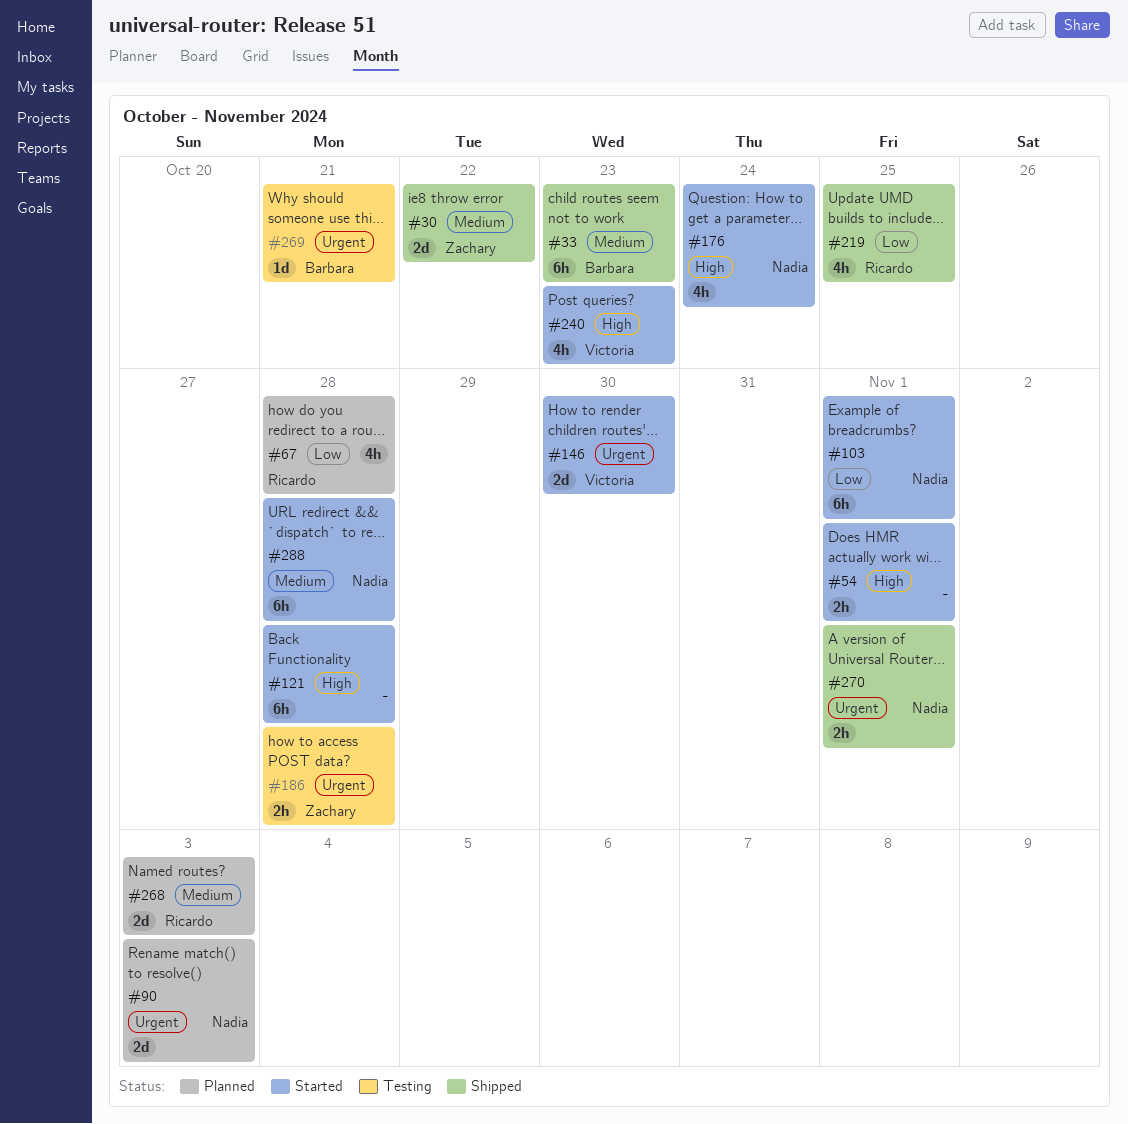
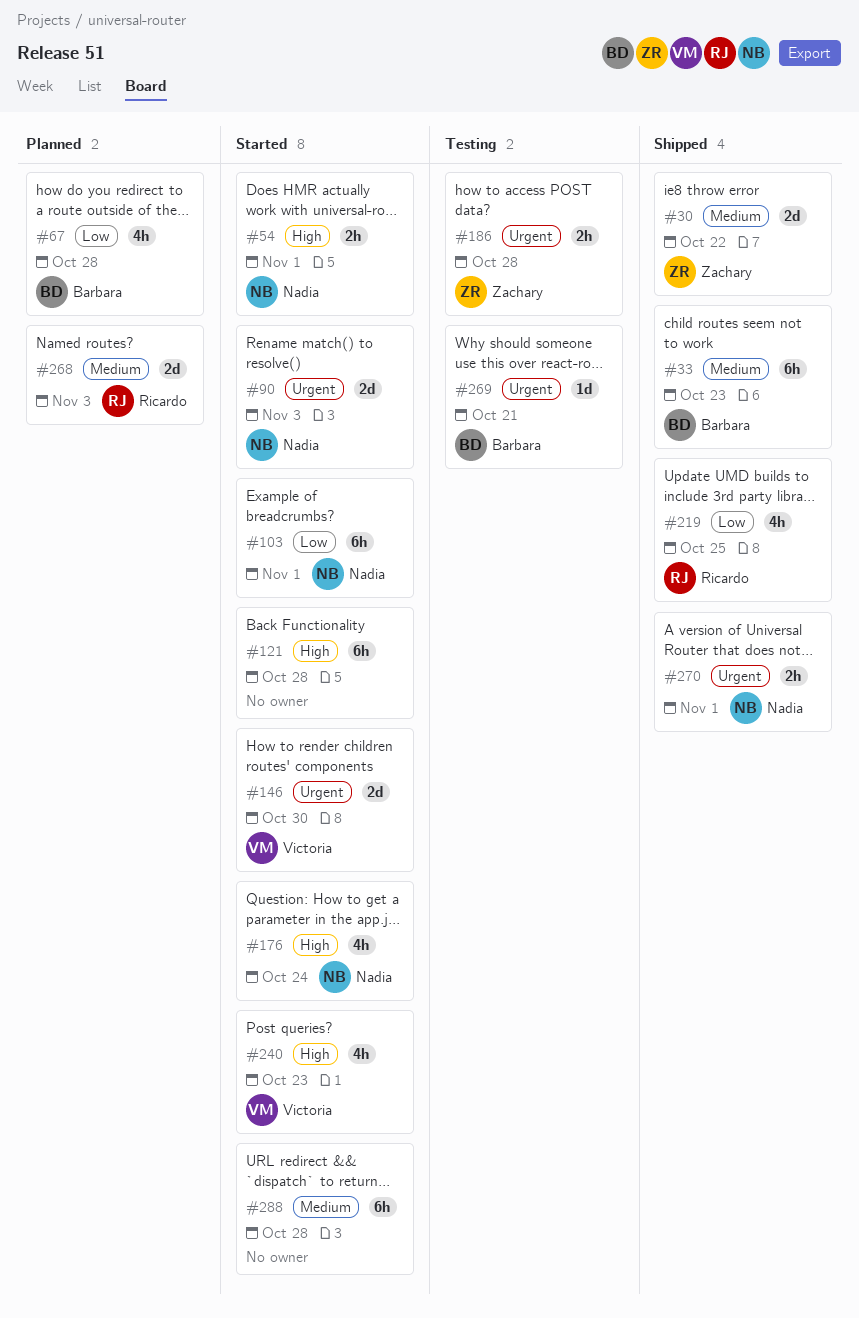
#54, owner: none -> Nadia
#67, owner: Ricardo -> Barbara
#90, status: Planned -> Started
#288, owner: Nadia -> none

